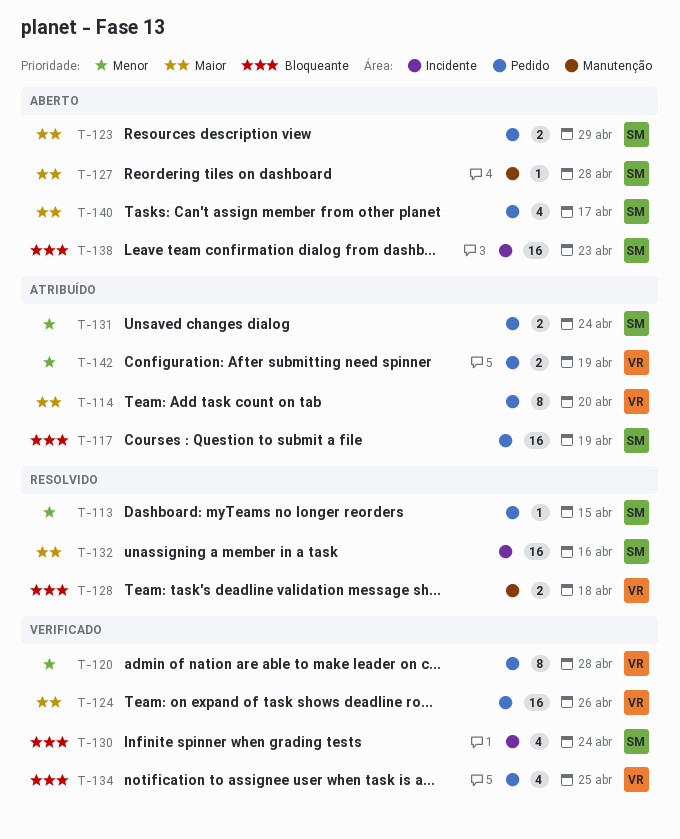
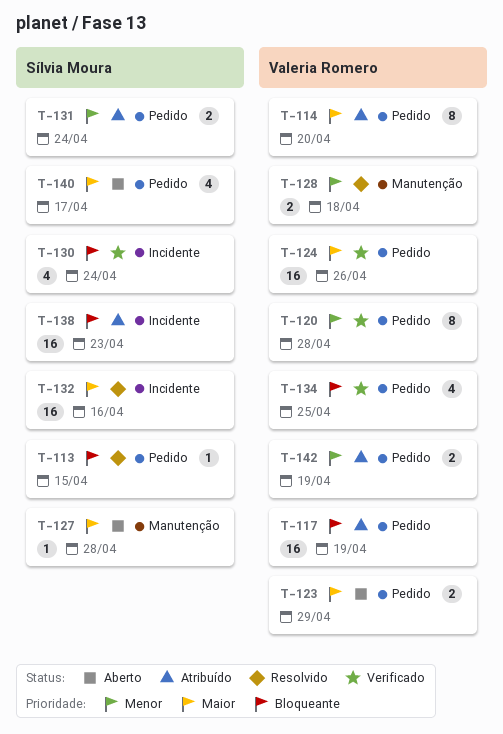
T-113, priority: Menor -> Bloqueante
T-117, owner: Sílvia Moura -> Valeria Romero
T-123, owner: Sílvia Moura -> Valeria Romero
T-128, priority: Bloqueante -> Menor
T-138, status: Aberto -> Atribuído

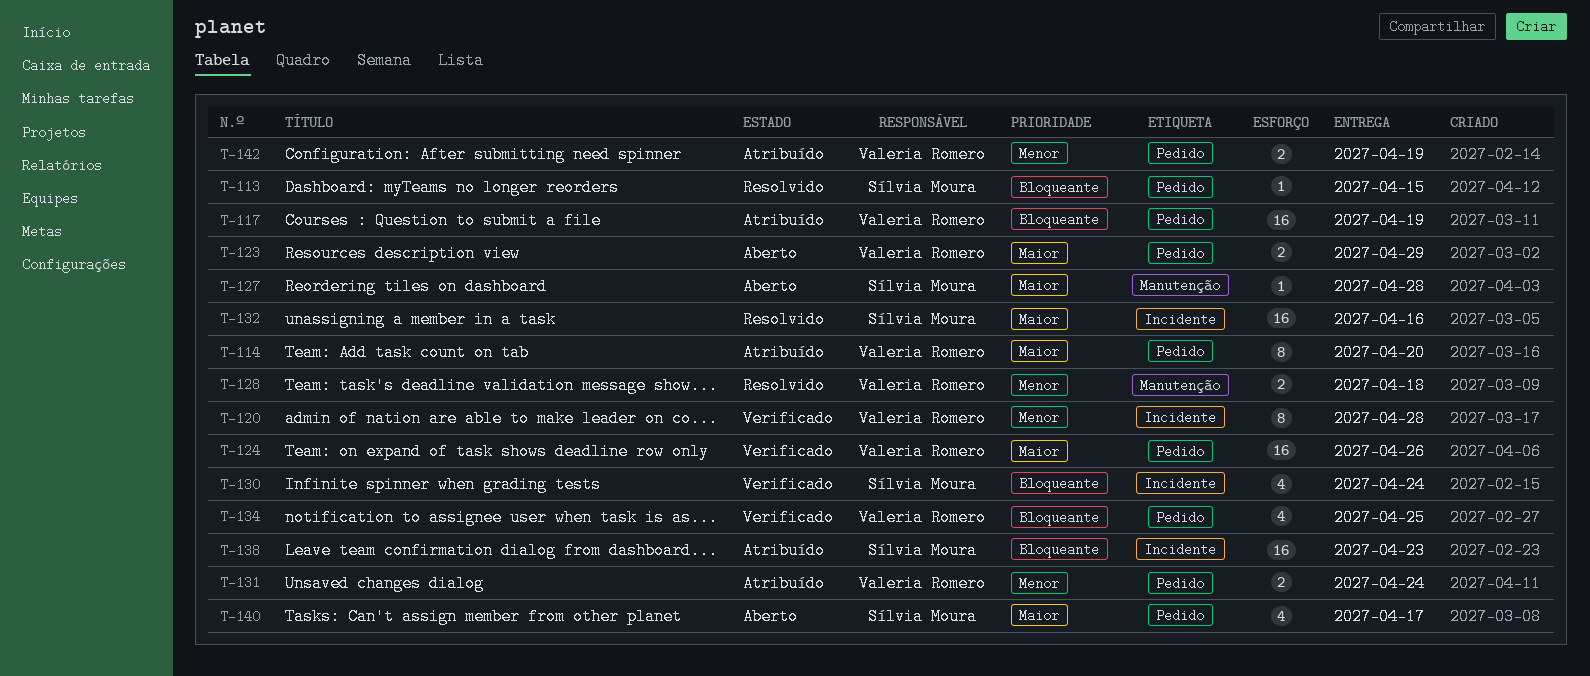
T-120, label: Pedido -> Incidente
T-131, owner: Sílvia Moura -> Valeria Romero

